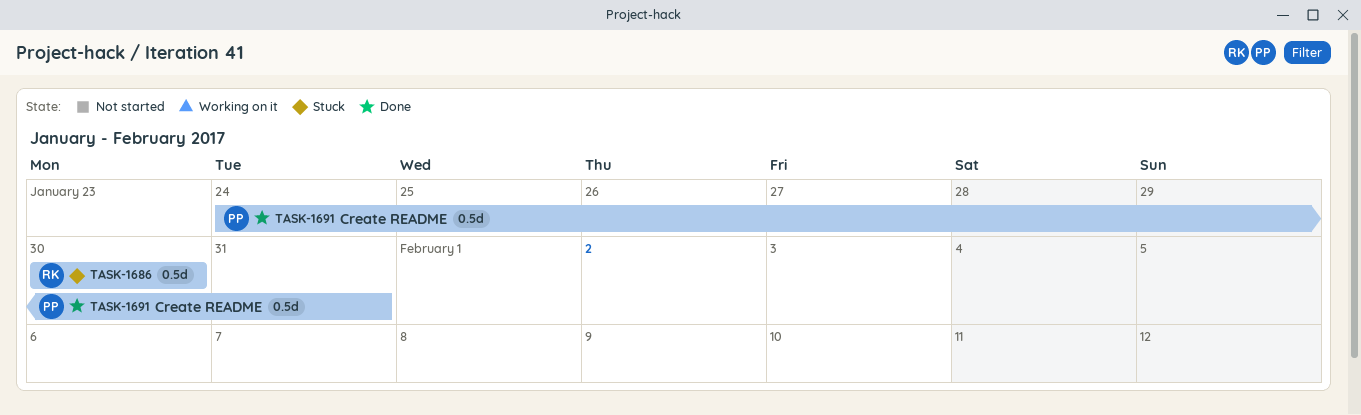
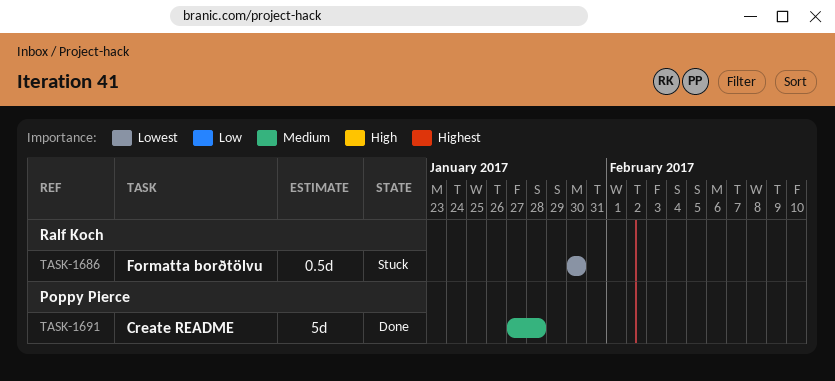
TASK-1691, estimate: 0.5d -> 5d
TASK-1691, start: Jan 24 -> Jan 27
TASK-1691, due: Jan 31 -> Jan 28

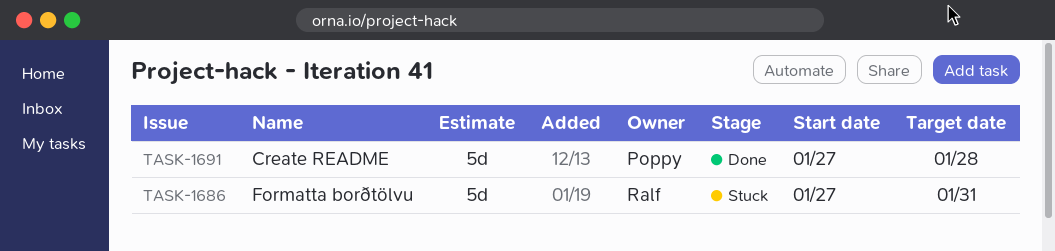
TASK-1686, estimate: 0.5d -> 5d
TASK-1686, start: Jan 30 -> Jan 27
TASK-1686, due: Jan 30 -> Jan 31

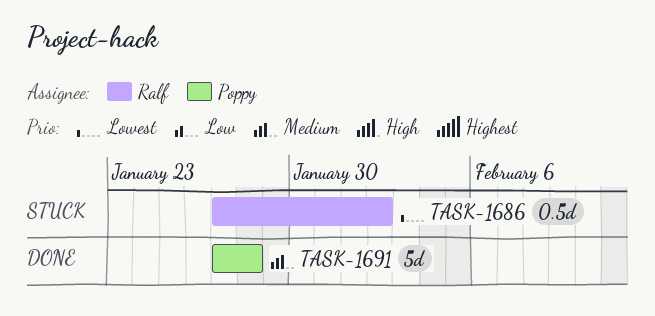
TASK-1686, estimate: 5d -> 0.5d
TASK-1686, due: Jan 31 -> Feb 2

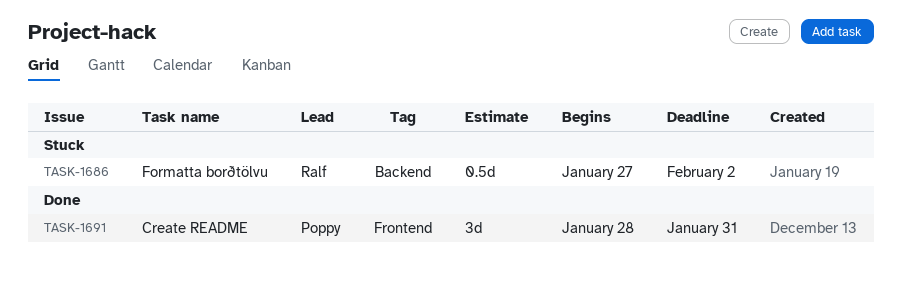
TASK-1691, estimate: 5d -> 3d
TASK-1691, start: Jan 27 -> Jan 28
TASK-1691, due: Jan 28 -> Jan 31

